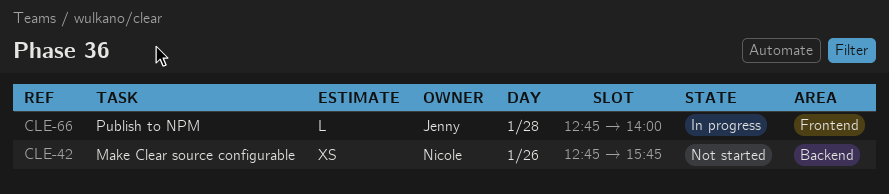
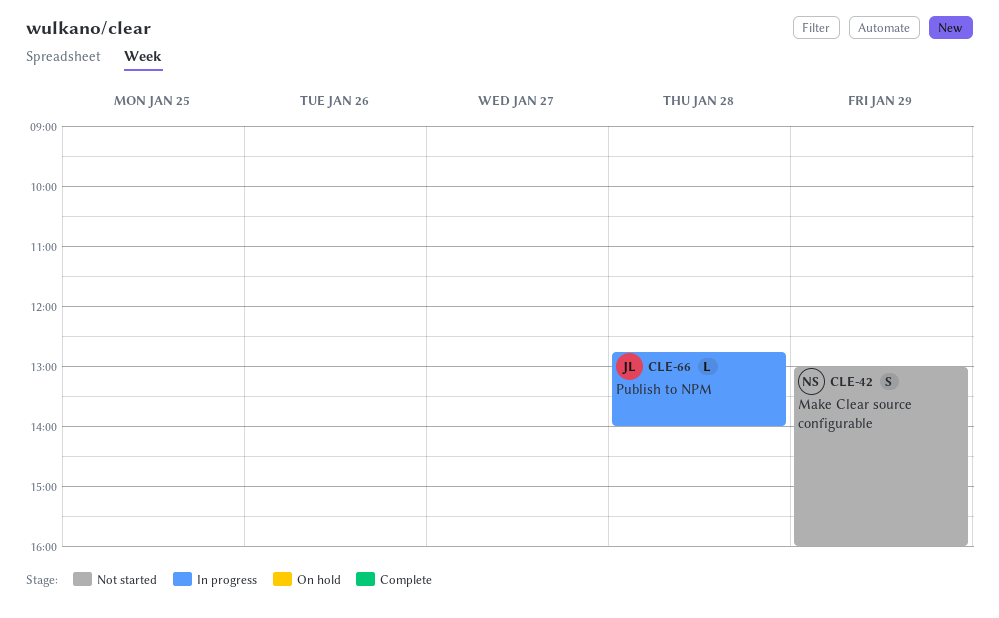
CLE-42, estimate: XS -> S
CLE-42, day: Jan 26 -> Jan 29
CLE-42, begins: 12:45 -> 13:00
CLE-42, ends: 15:45 -> 16:00

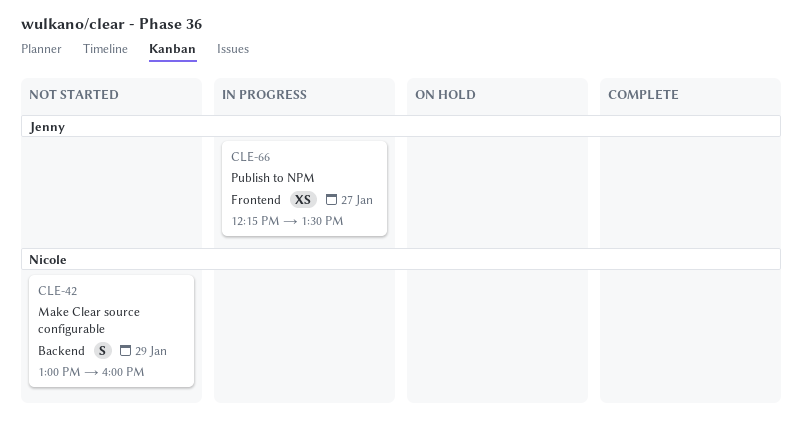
CLE-66, estimate: L -> XS
CLE-66, day: Jan 28 -> Jan 27
CLE-66, begins: 12:45 -> 12:15
CLE-66, ends: 14:00 -> 13:30

